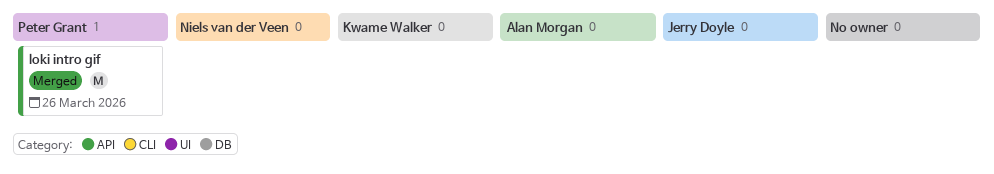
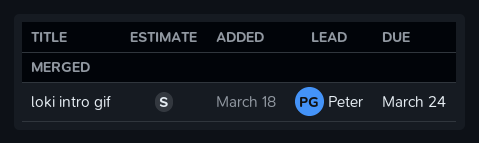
loki intro gif, estimate: M -> S
loki intro gif, due: Mar 26 -> Mar 24

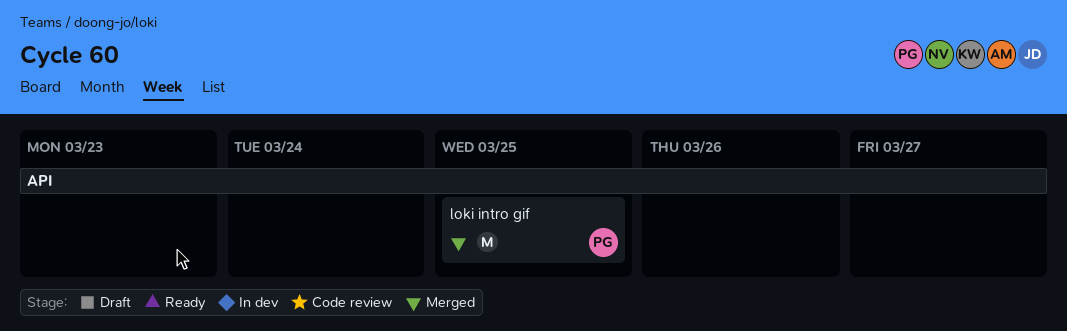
loki intro gif, estimate: S -> M
loki intro gif, due: Mar 24 -> Mar 25

